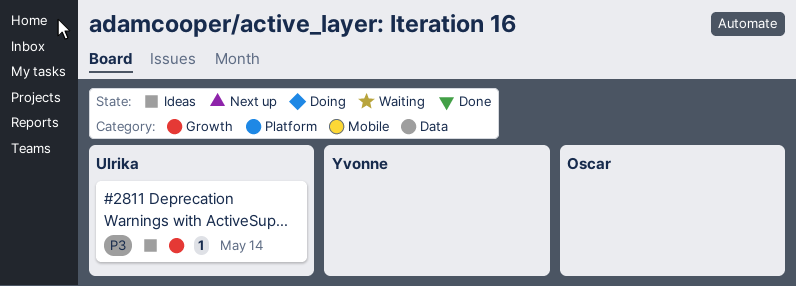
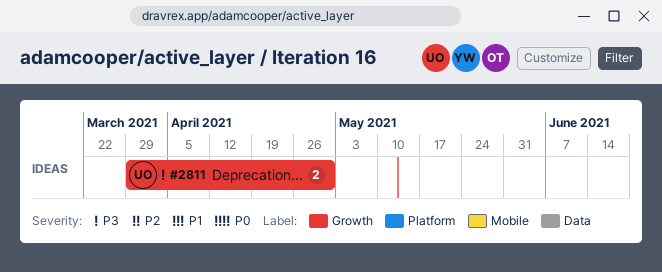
#2811, estimate: 1 -> 2
#2811, due: May 14 -> Apr 30

